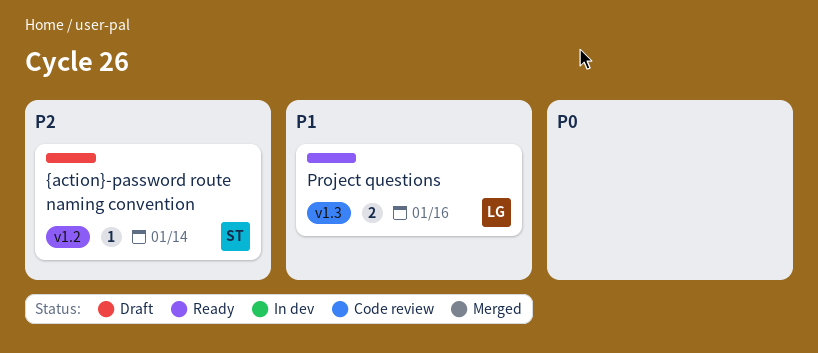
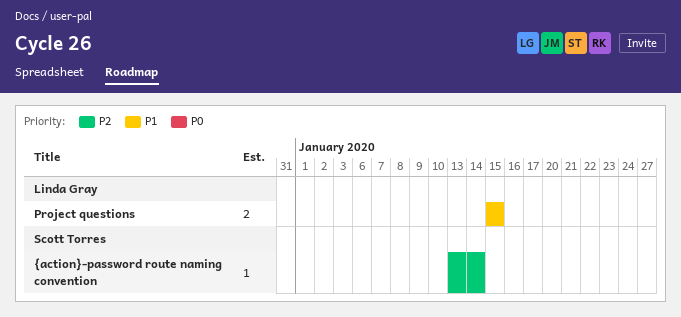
Project questions, due: Jan 16 -> Jan 15

